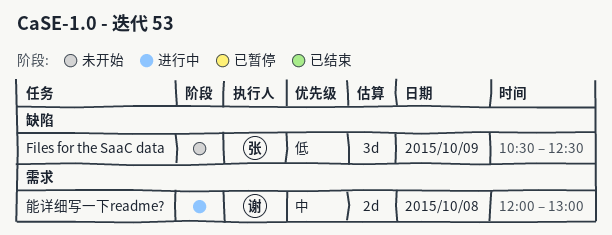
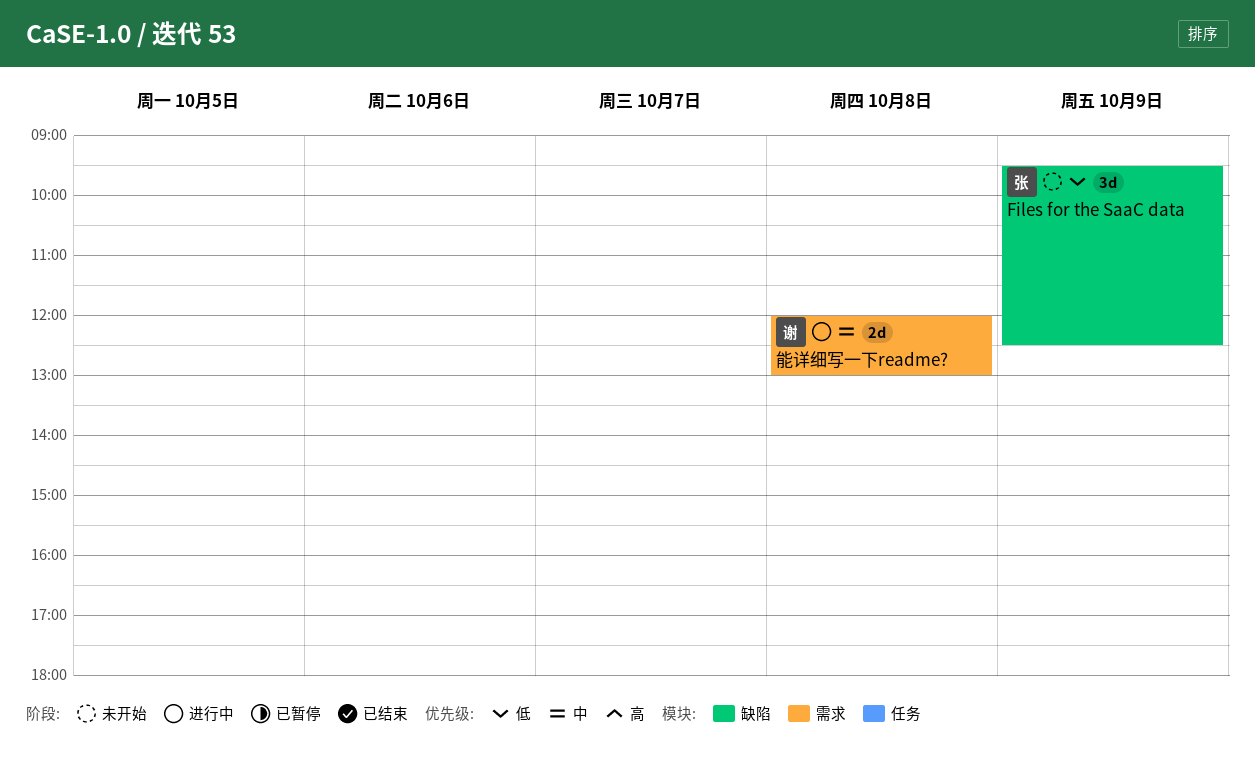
Files for the SaaC data, begins: 10:30 -> 09:30

